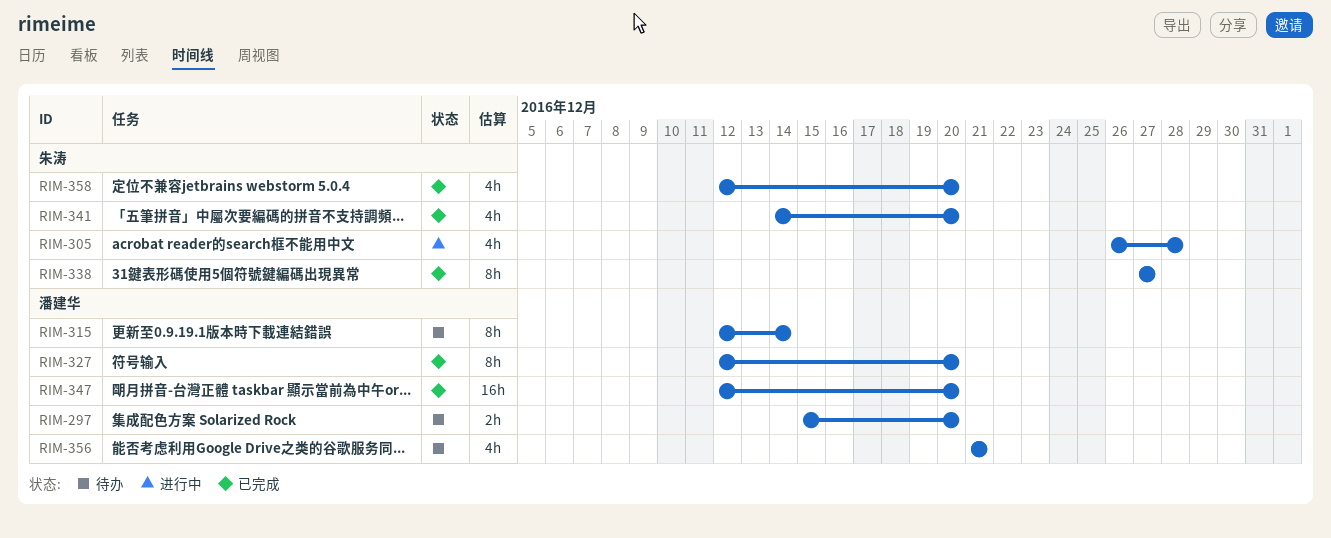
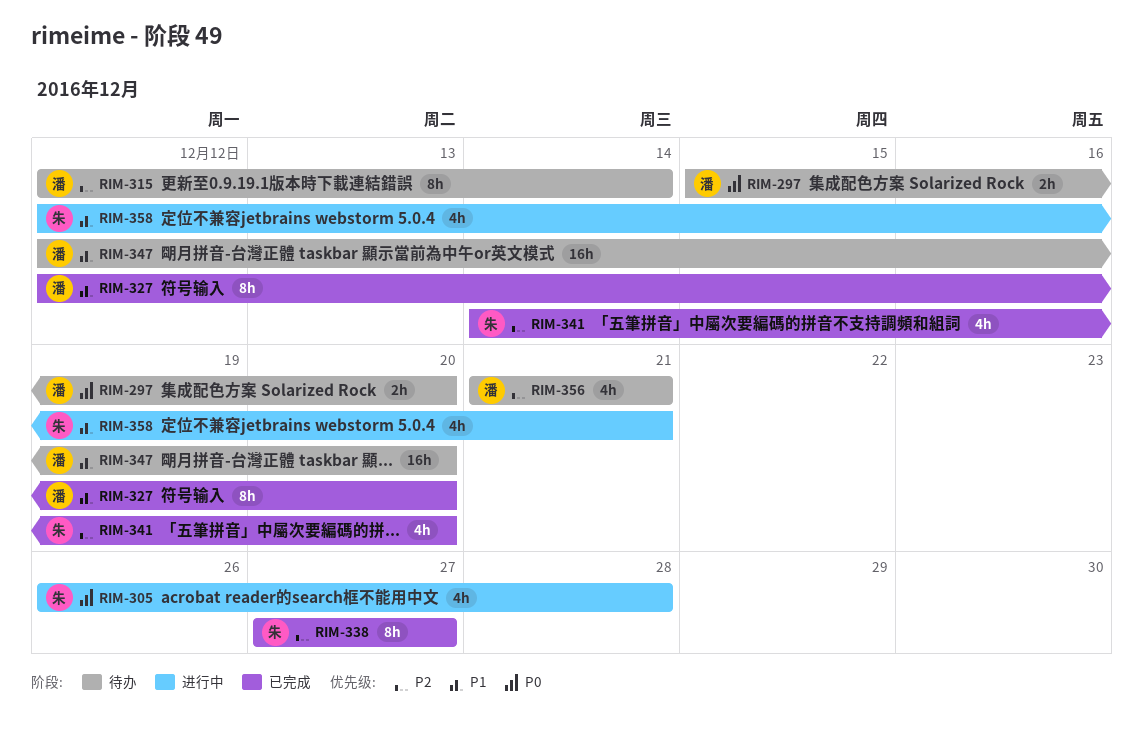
RIM-347, status: 已完成 -> 待办
RIM-358, status: 已完成 -> 进行中
RIM-358, due: Dec 20 -> Dec 21

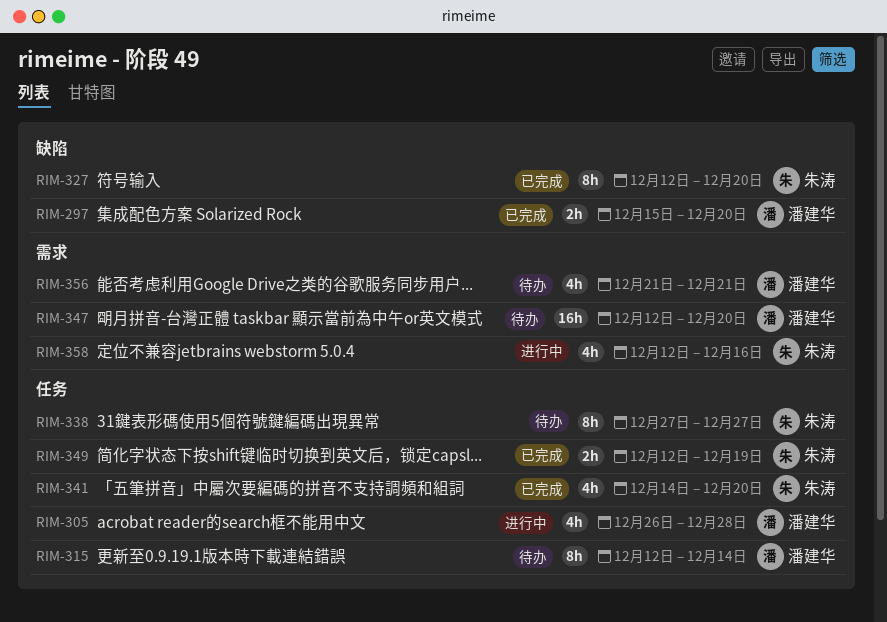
RIM-297, status: 待办 -> 已完成
RIM-305, owner: 朱涛 -> 潘建华
RIM-327, owner: 潘建华 -> 朱涛
RIM-338, status: 已完成 -> 待办
RIM-349: none -> present
RIM-358, due: Dec 21 -> Dec 16

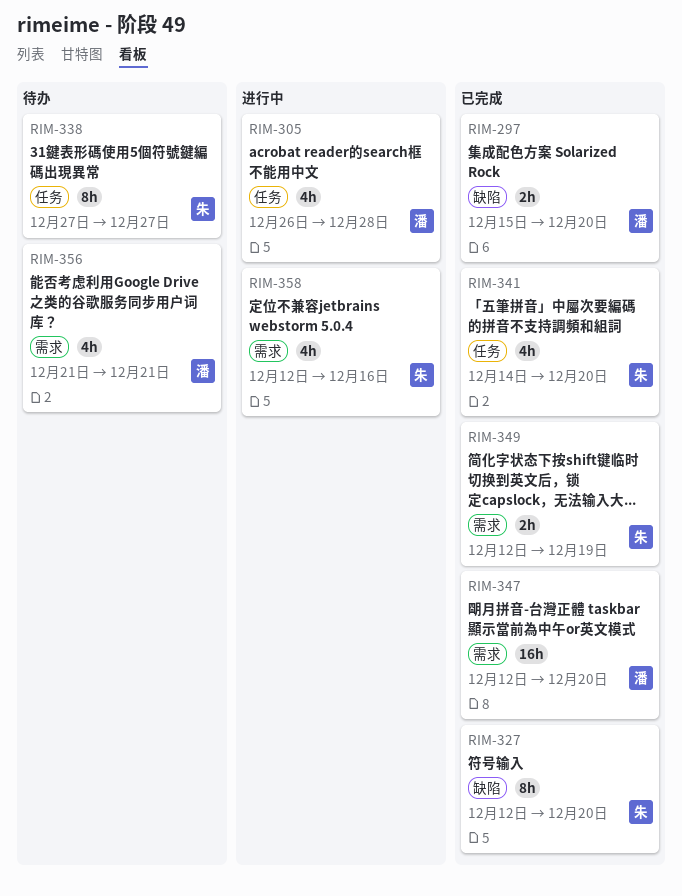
RIM-315: present -> none
RIM-347, status: 待办 -> 已完成
RIM-349, label: 任务 -> 需求

